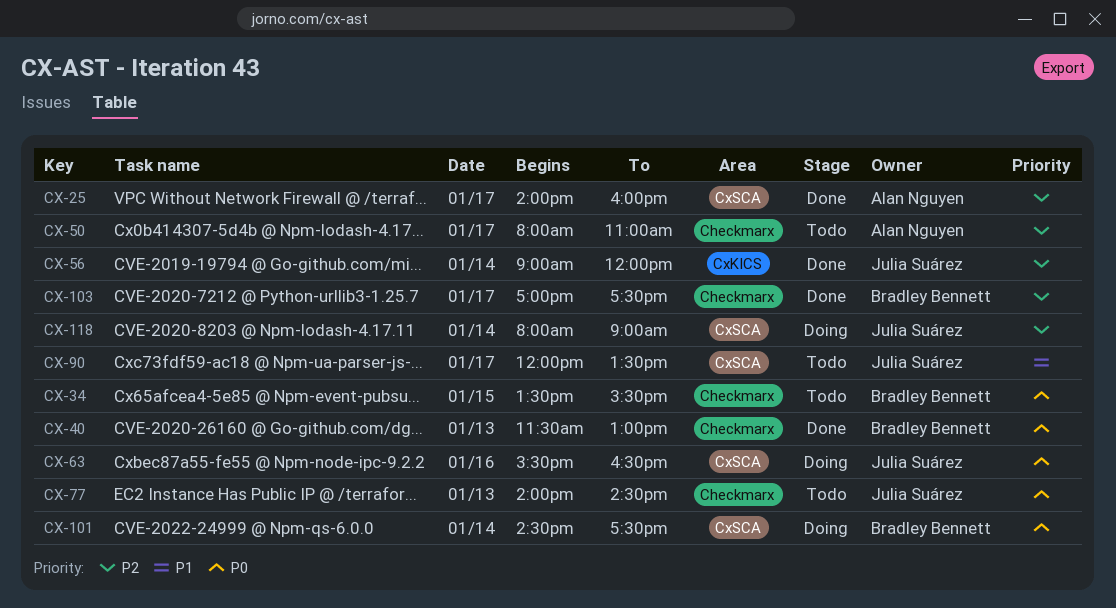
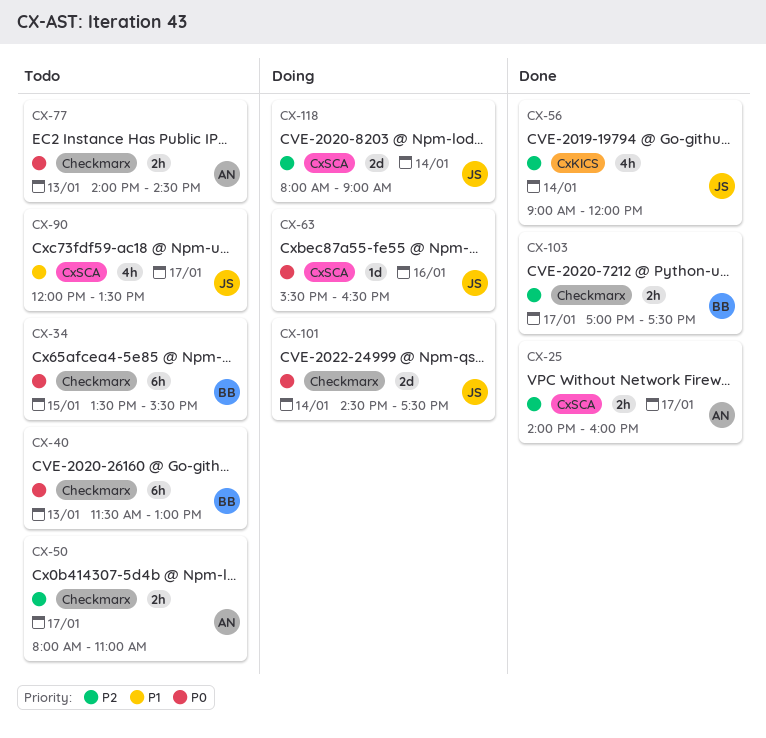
CX-40, status: Done -> Todo
CX-77, owner: Julia Suárez -> Alan Nguyen
CX-101, owner: Bradley Bennett -> Julia Suárez
CX-101, label: CxSCA -> Checkmarx

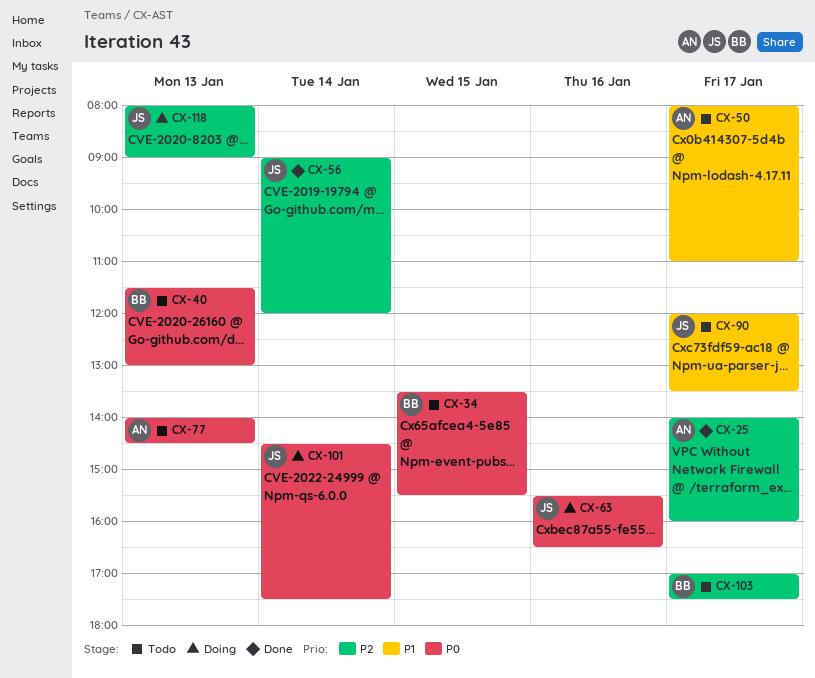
CX-50, priority: P2 -> P1
CX-103, status: Done -> Todo
CX-118, day: Jan 14 -> Jan 13

